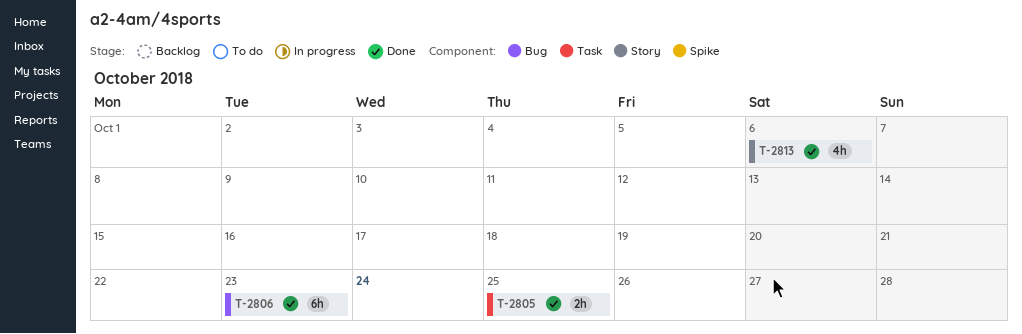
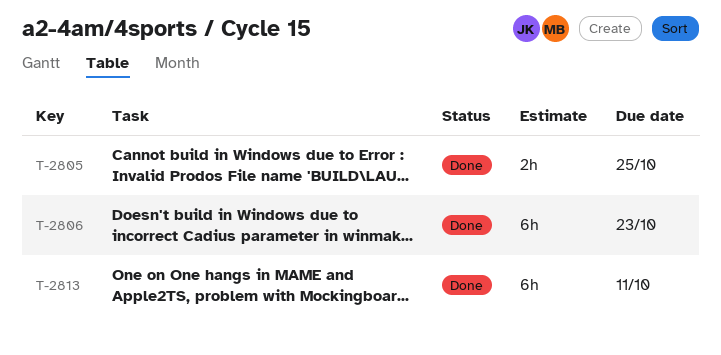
T-2813, estimate: 4h -> 6h
T-2813, due: Oct 6 -> Oct 11

